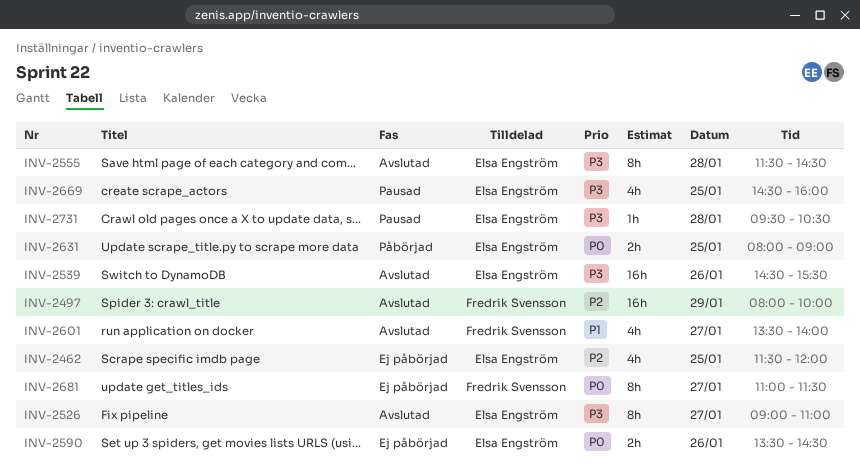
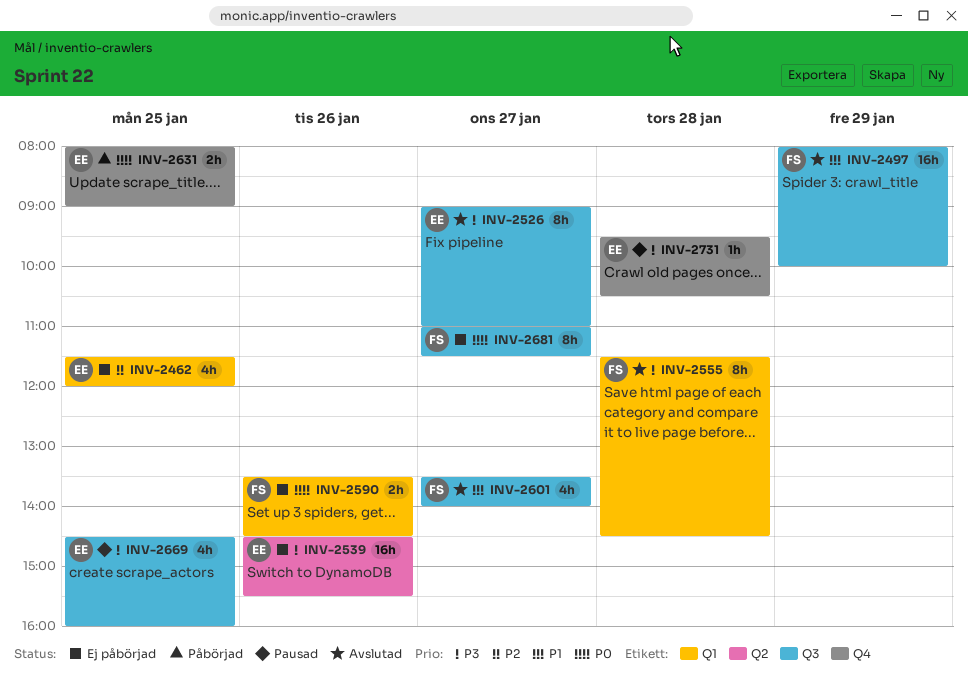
INV-2497, priority: P2 -> P1
INV-2539, status: Avslutad -> Ej påbörjad
INV-2555, owner: Elsa Engström -> Fredrik Svensson
INV-2590, owner: Elsa Engström -> Fredrik Svensson

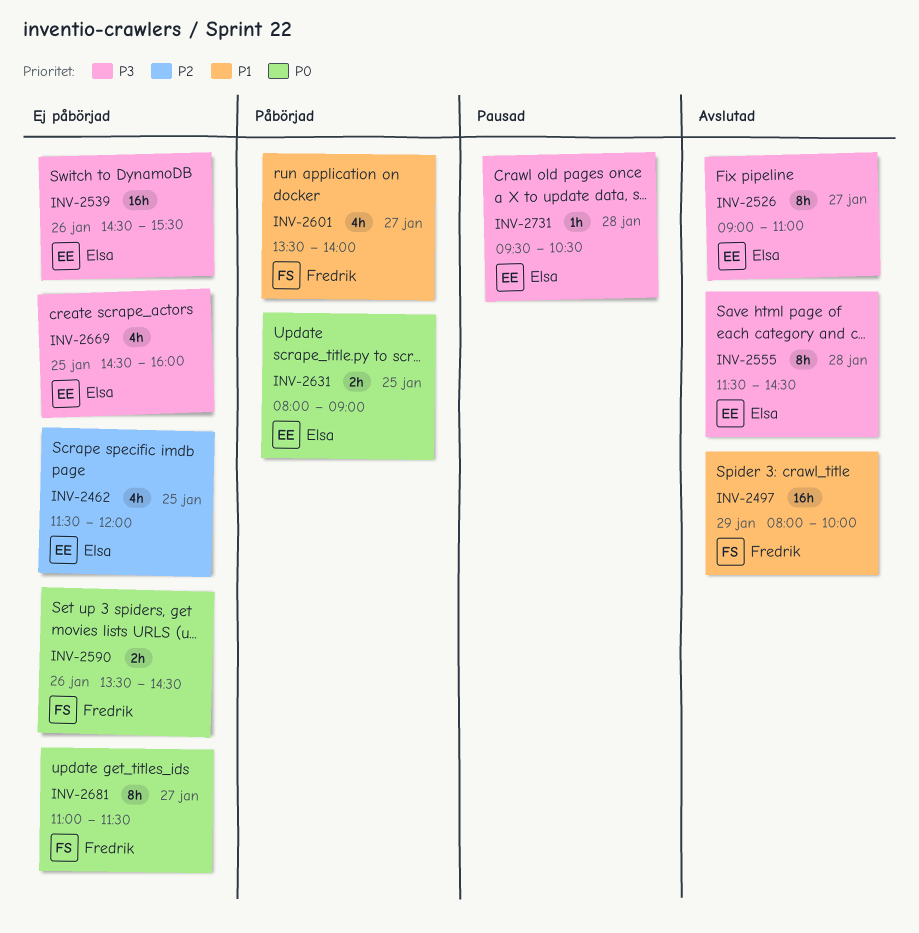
INV-2555, owner: Fredrik -> Elsa
INV-2601, status: Avslutad -> Påbörjad
INV-2669, status: Pausad -> Ej påbörjad

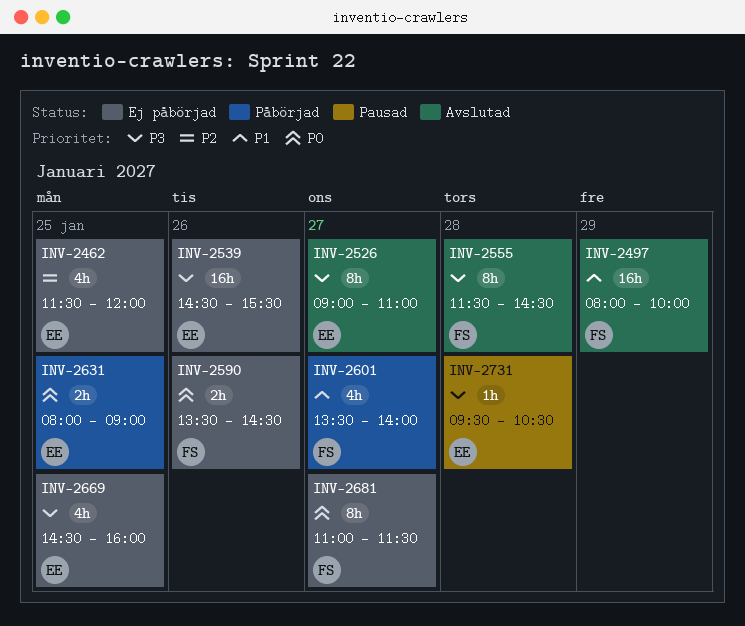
INV-2555, owner: Elsa -> Fredrik

